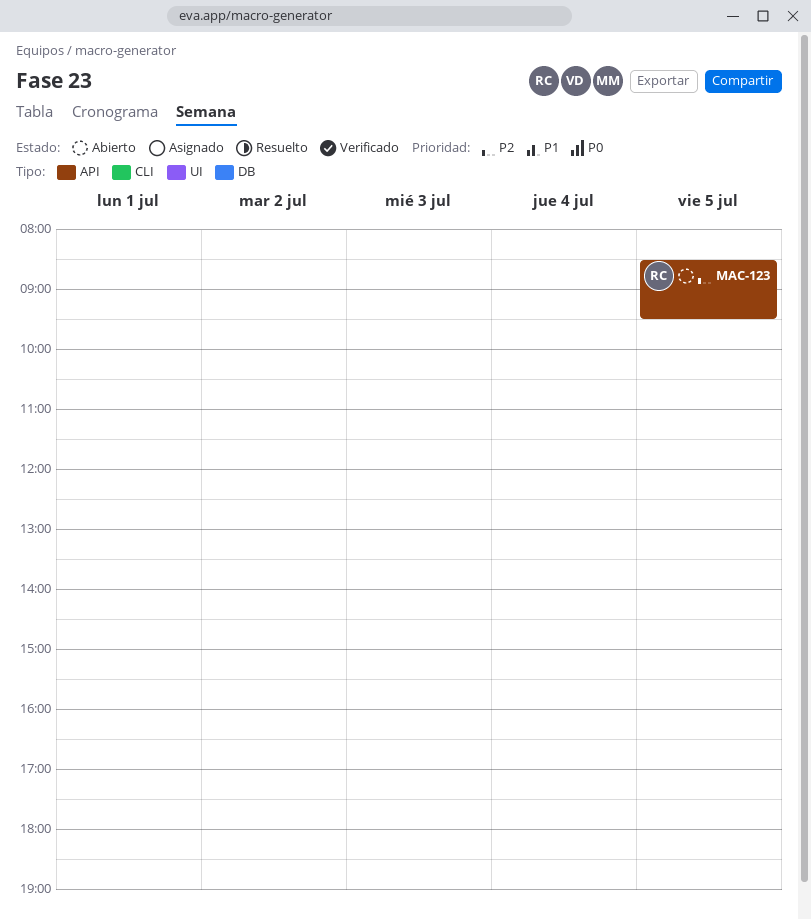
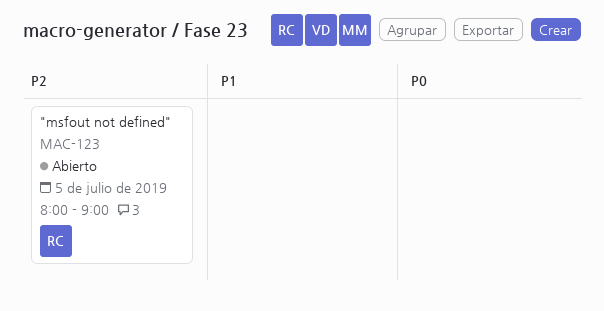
MAC-123, begins: 08:30 -> 08:00
MAC-123, ends: 09:30 -> 09:00

